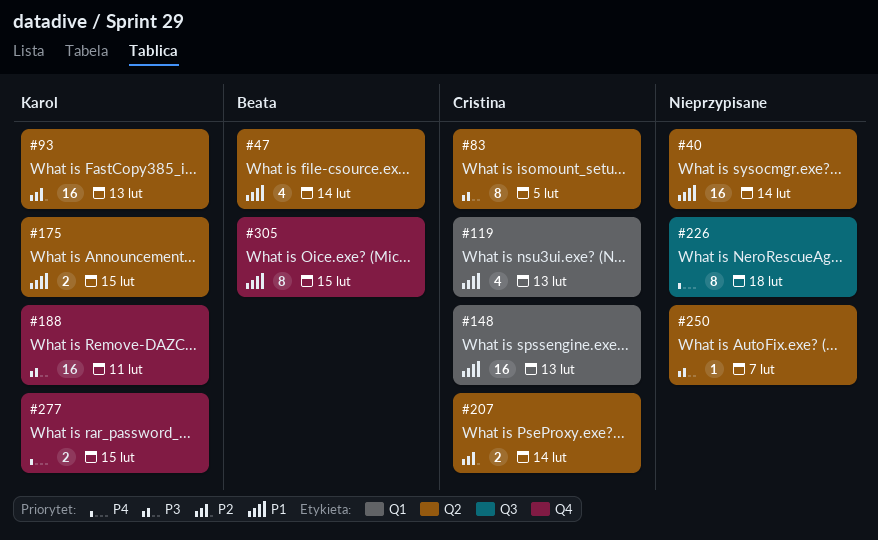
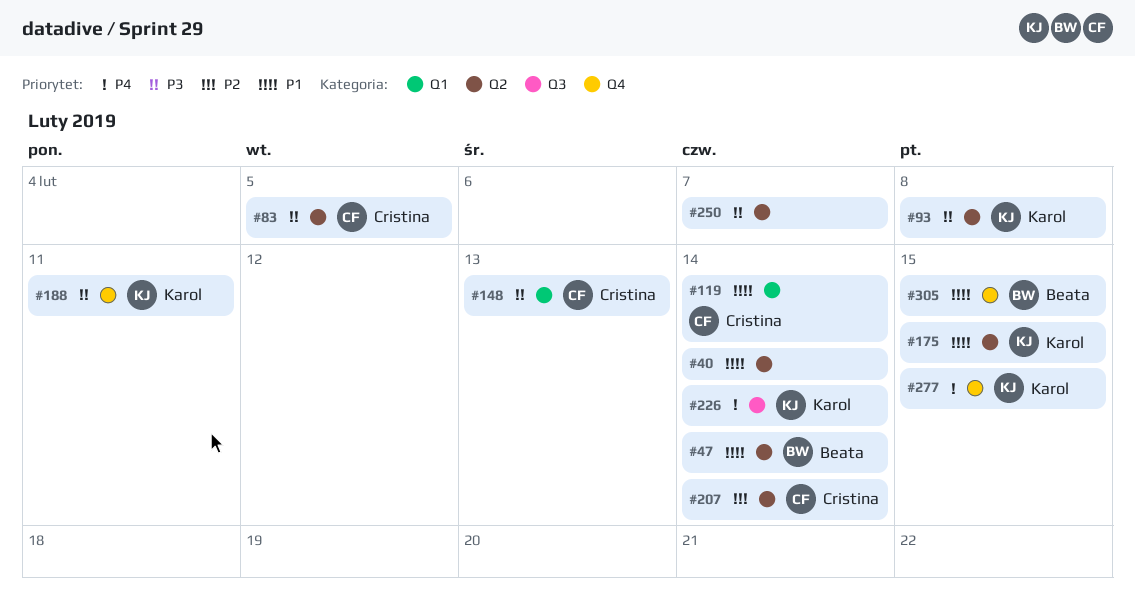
#93, priority: P2 -> P3
#93, due: Feb 13 -> Feb 8
#119, due: Feb 13 -> Feb 14
#148, priority: P1 -> P3
#226, owner: none -> Karol
#226, due: Feb 18 -> Feb 14

